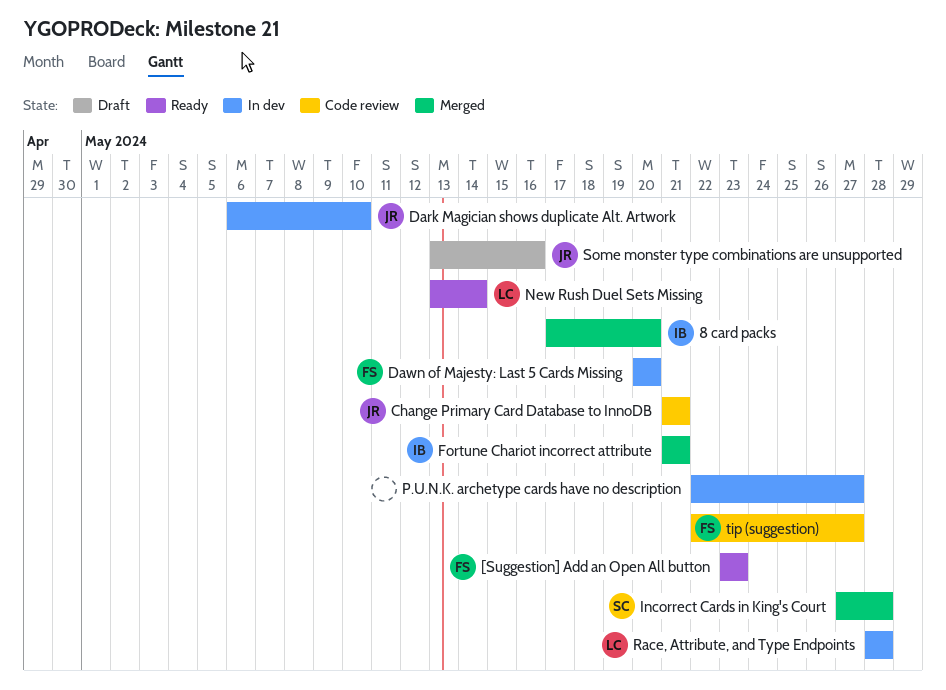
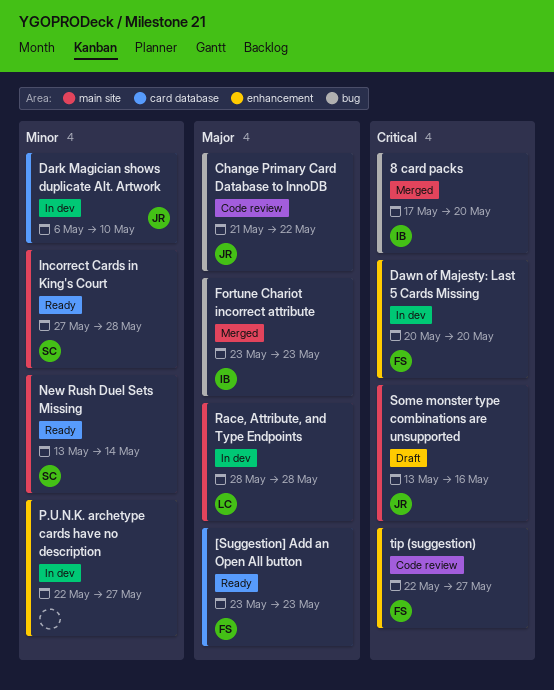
Change Primary Card Database to InnoDB, due: May 21 -> May 22
Fortune Chariot incorrect attribute, start: May 21 -> May 23
Fortune Chariot incorrect attribute, due: May 21 -> May 23
Incorrect Cards in King's Court, status: Merged -> Ready
New Rush Duel Sets Missing, owner: LC -> SC

